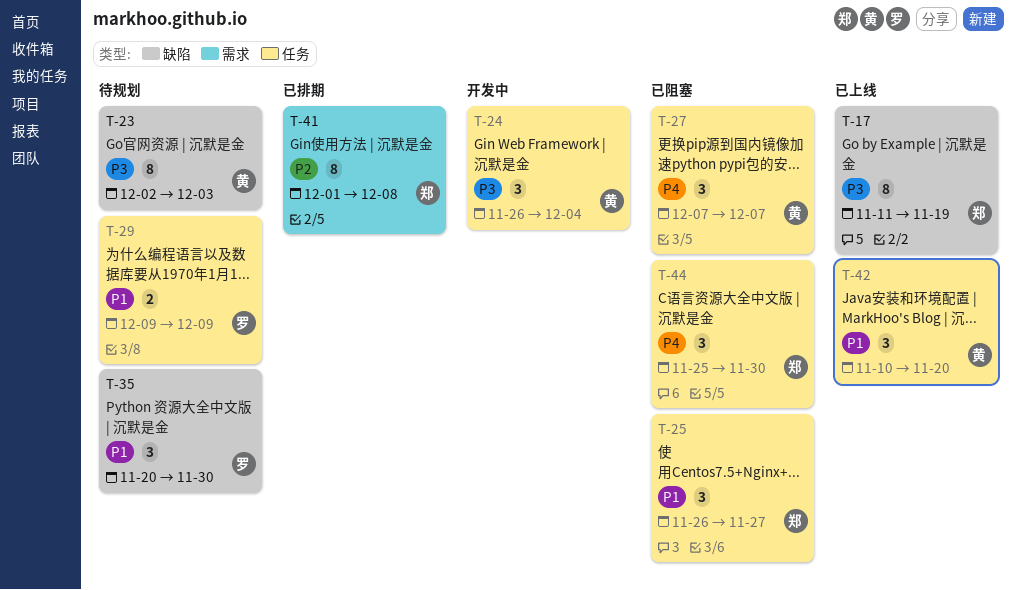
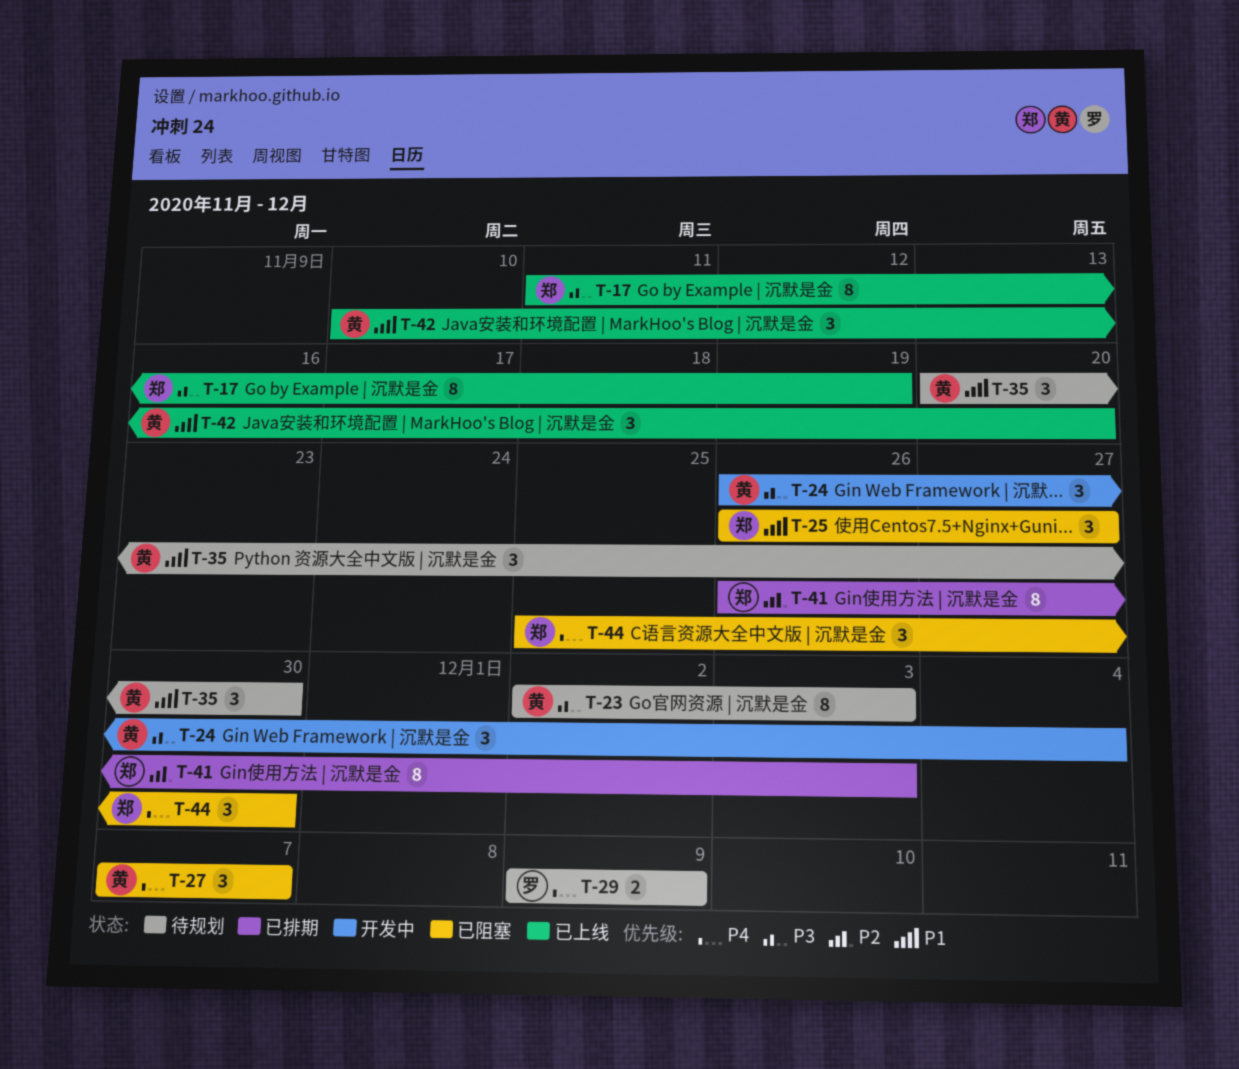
T-29, priority: P1 -> P4
T-35, owner: 罗 -> 黄
T-41, start: Dec 1 -> Nov 26
T-41, due: Dec 8 -> Dec 3

